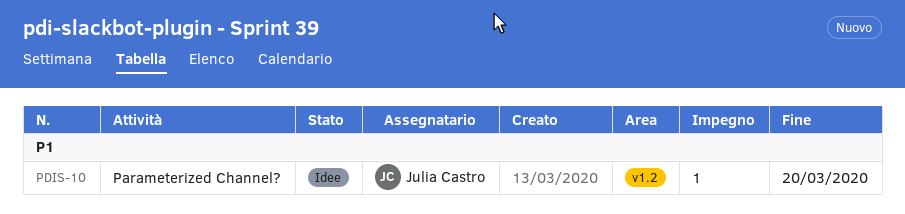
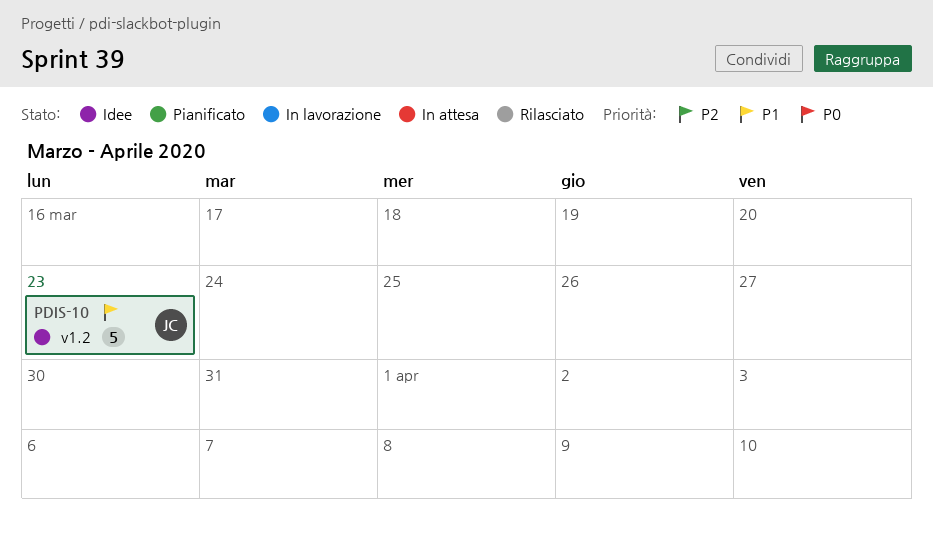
PDIS-10, estimate: 1 -> 5
PDIS-10, due: Mar 20 -> Mar 23

